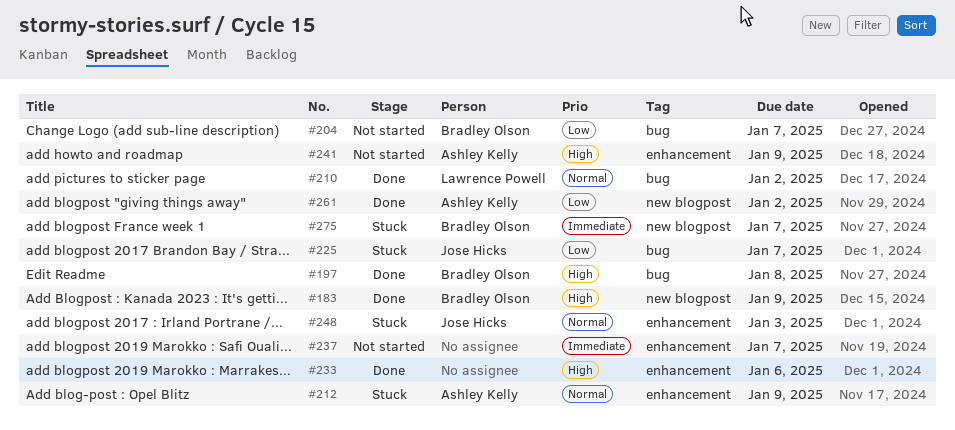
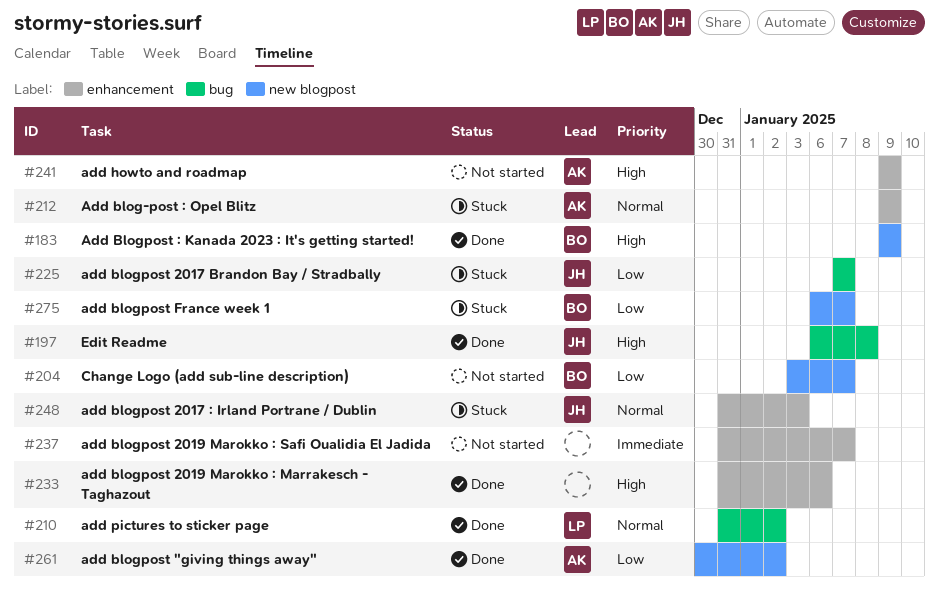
#197, owner: Bradley Olson -> Jose Hicks
#204, label: bug -> new blogpost
#275, priority: Immediate -> Low

